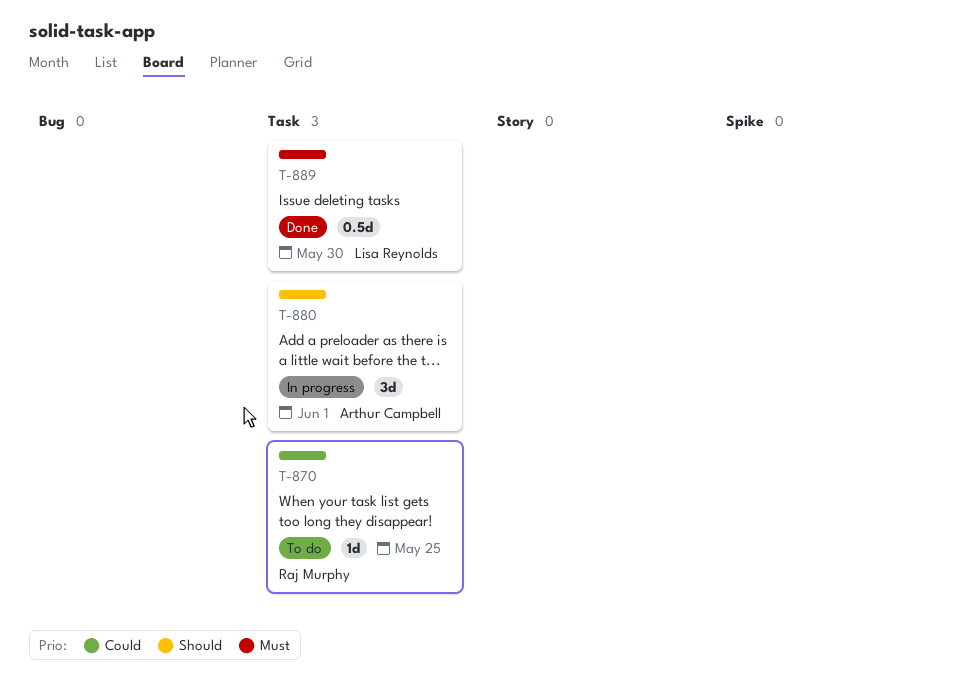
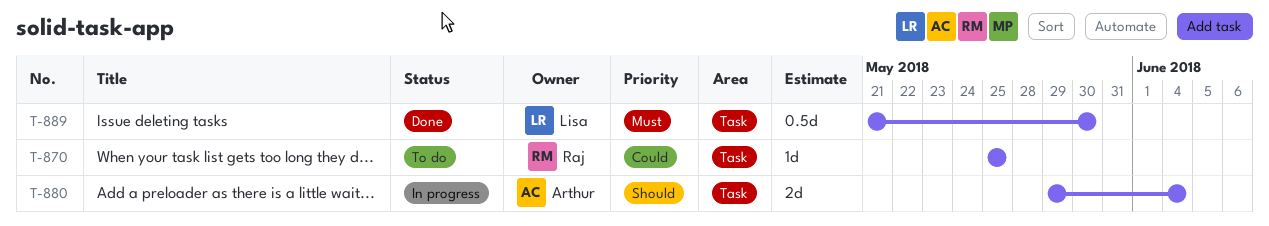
T-880, estimate: 3d -> 2d
T-880, due: Jun 1 -> Jun 4

